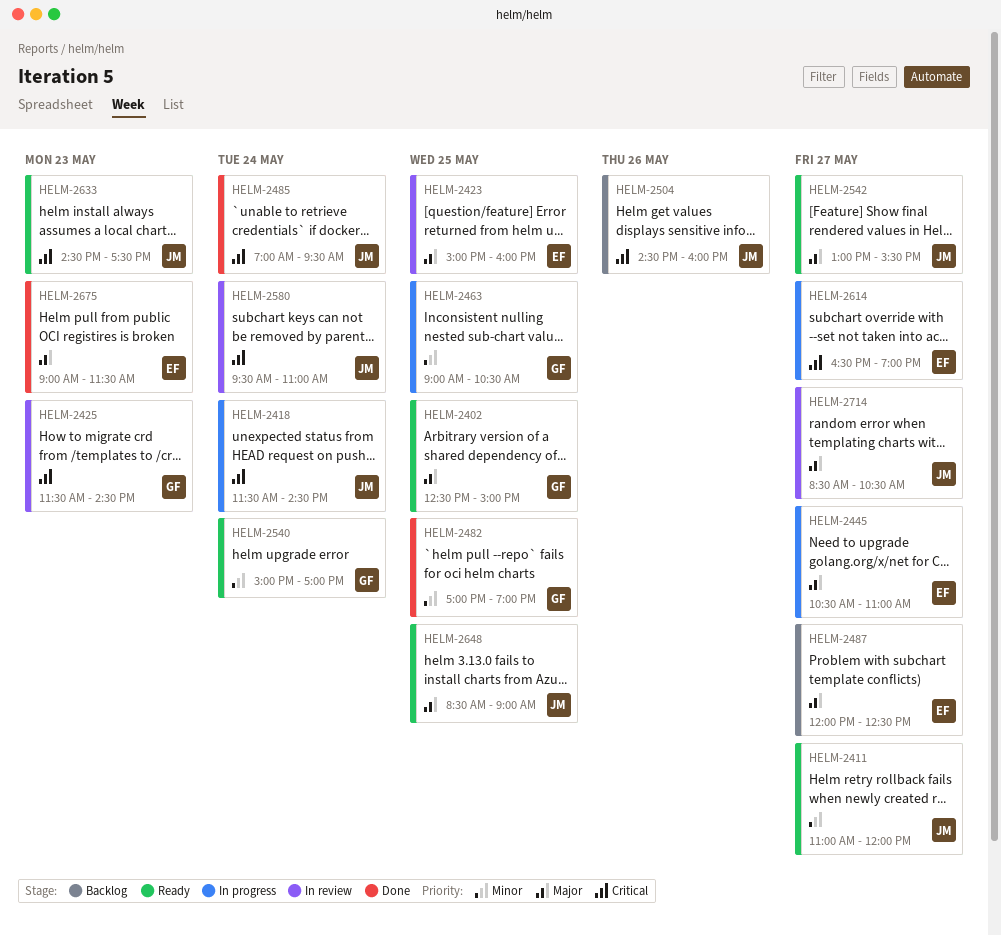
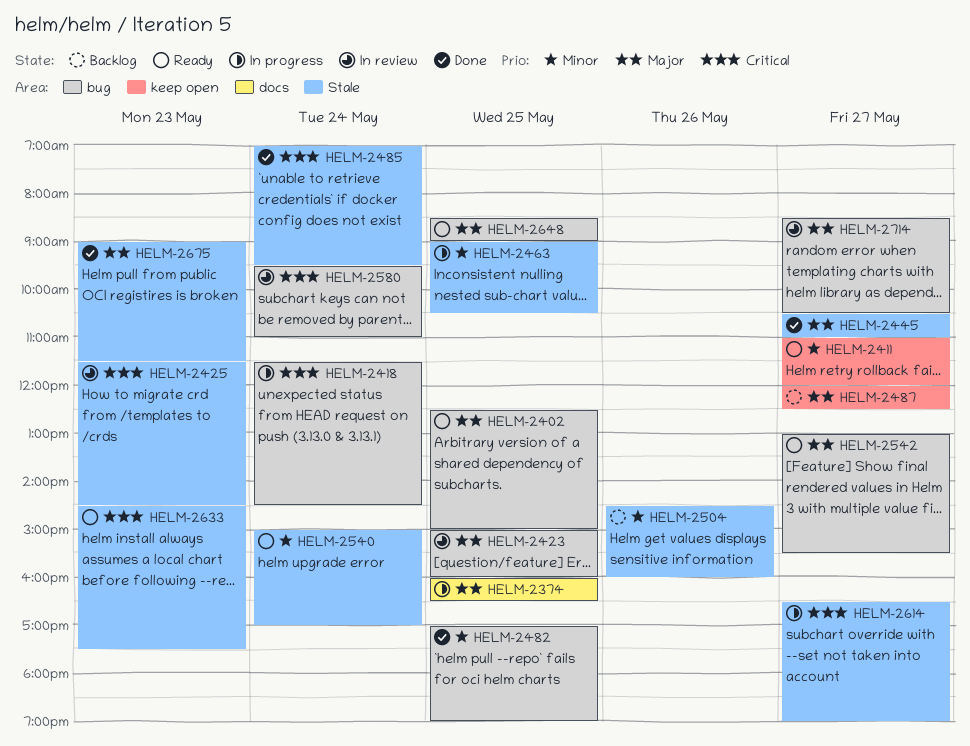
HELM-2374: none -> present
HELM-2445, status: In progress -> Done
HELM-2504, priority: Critical -> Minor

